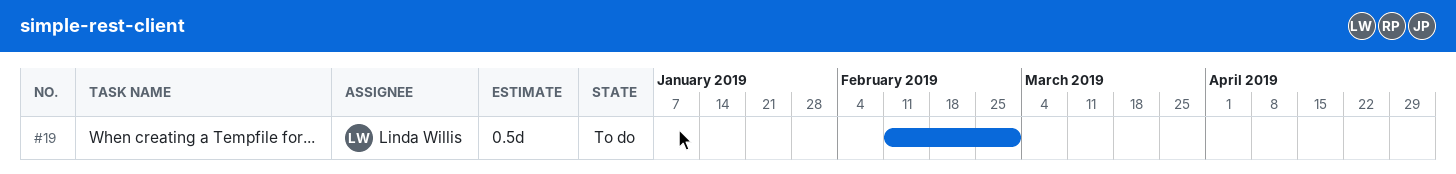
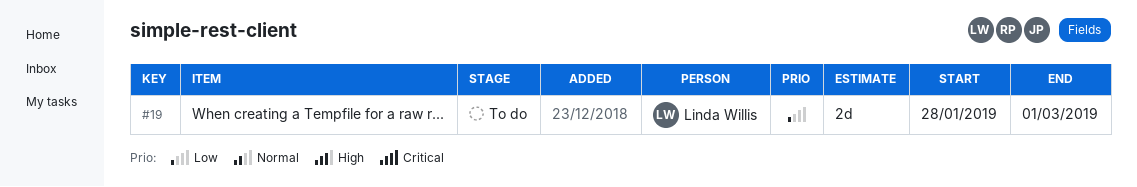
#19, estimate: 0.5d -> 2d
#19, start: Feb 11 -> Jan 28

